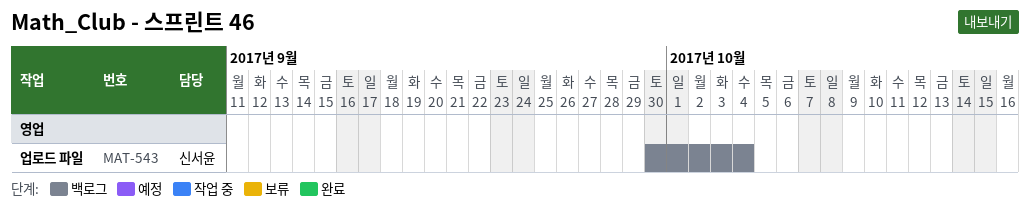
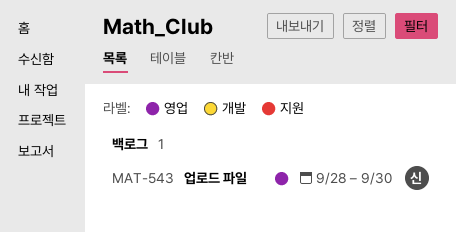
MAT-543, start: Sep 30 -> Sep 28
MAT-543, due: Oct 4 -> Sep 30

